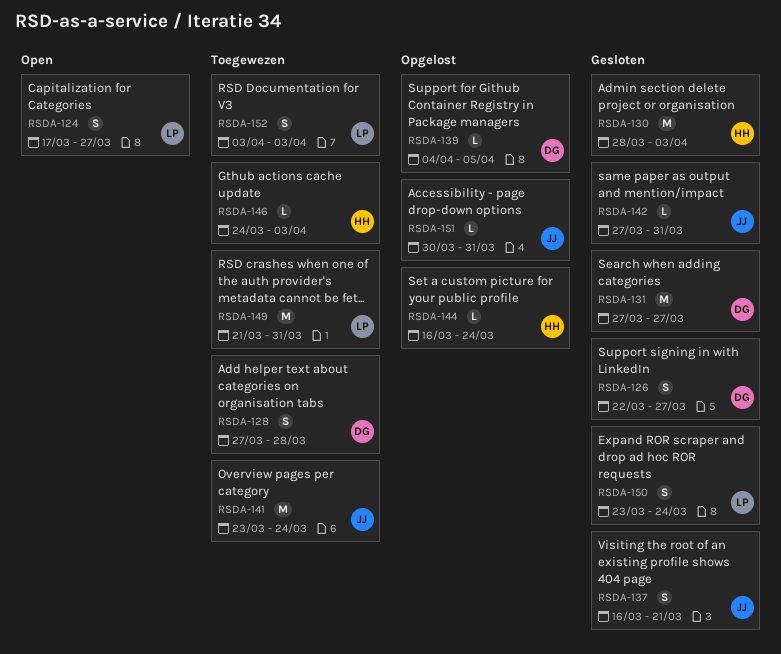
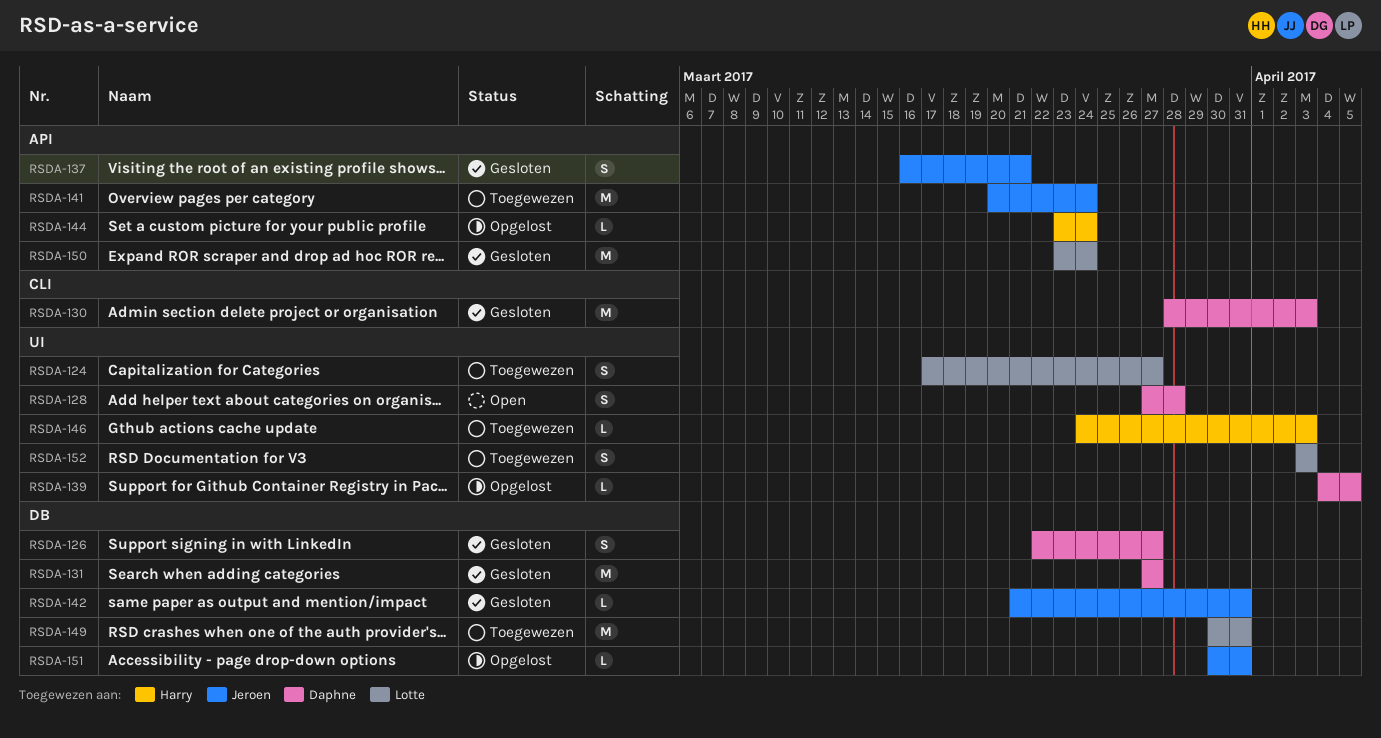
RSDA-124, status: Open -> Toegewezen
RSDA-128, status: Toegewezen -> Open
RSDA-130, owner: Harry -> Daphne
RSDA-141, start: Mar 23 -> Mar 20
RSDA-142, start: Mar 27 -> Mar 21
RSDA-144, start: Mar 16 -> Mar 23
RSDA-149, start: Mar 21 -> Mar 30
RSDA-150, estimate: S -> M

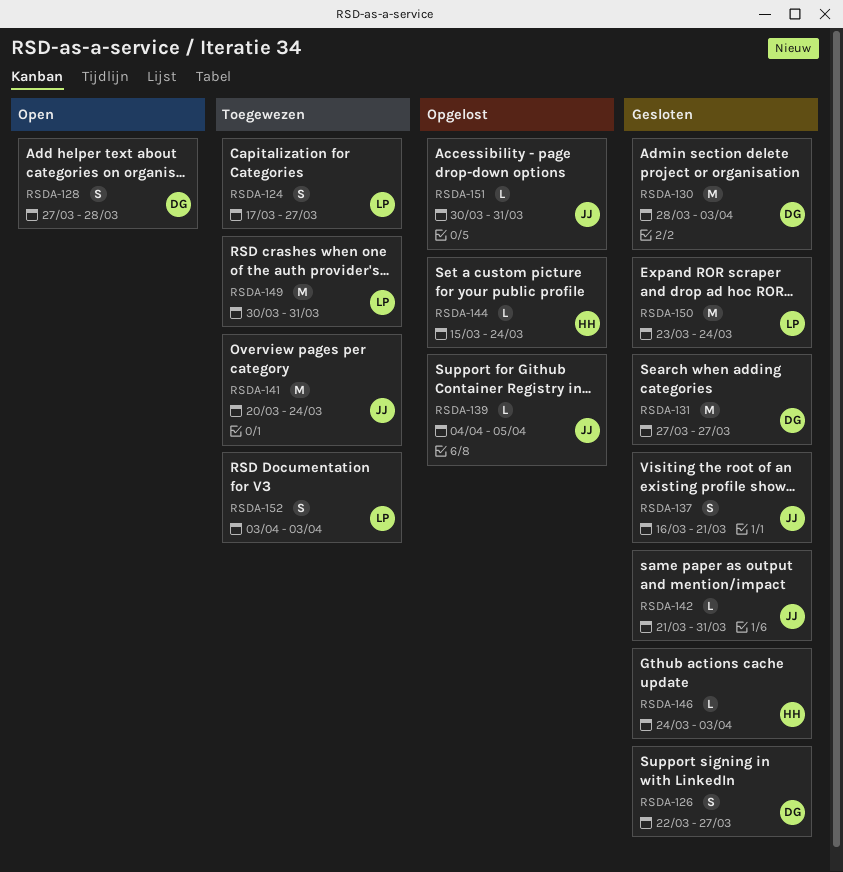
RSDA-139, owner: Daphne -> Jeroen
RSDA-144, start: Mar 23 -> Mar 15
RSDA-146, status: Toegewezen -> Gesloten

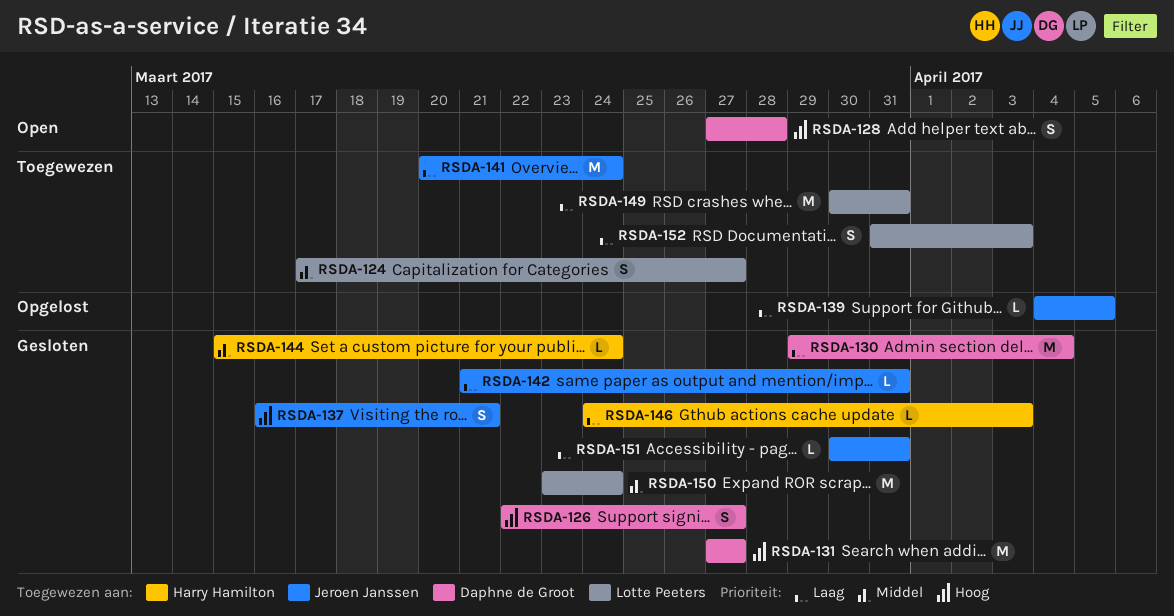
RSDA-130, start: Mar 28 -> Mar 29
RSDA-130, due: Apr 3 -> Apr 4
RSDA-144, status: Opgelost -> Gesloten
RSDA-151, status: Opgelost -> Gesloten
RSDA-152, start: Apr 3 -> Mar 31

